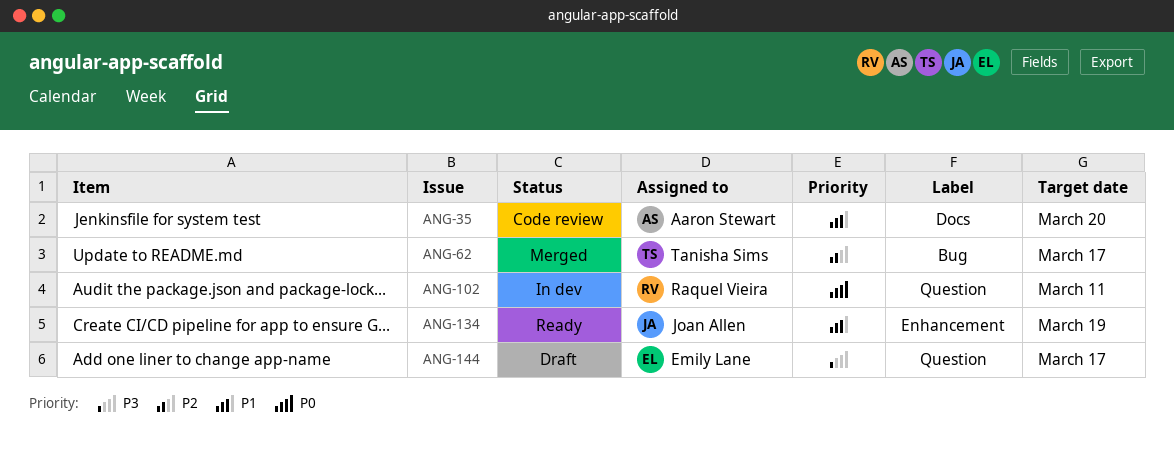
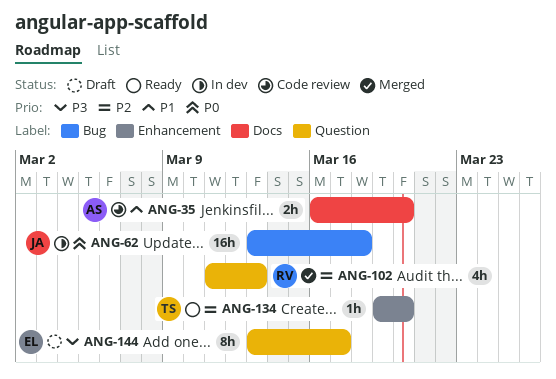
ANG-62, status: Merged -> In dev
ANG-62, owner: Tanisha Sims -> Joan Allen
ANG-62, priority: P2 -> P0
ANG-62, due: Mar 17 -> Mar 18
ANG-102, status: In dev -> Merged
ANG-102, priority: P0 -> P2
ANG-102, due: Mar 11 -> Mar 13
ANG-134, owner: Joan Allen -> Tanisha Sims
ANG-134, priority: P1 -> P2
ANG-134, due: Mar 19 -> Mar 20

